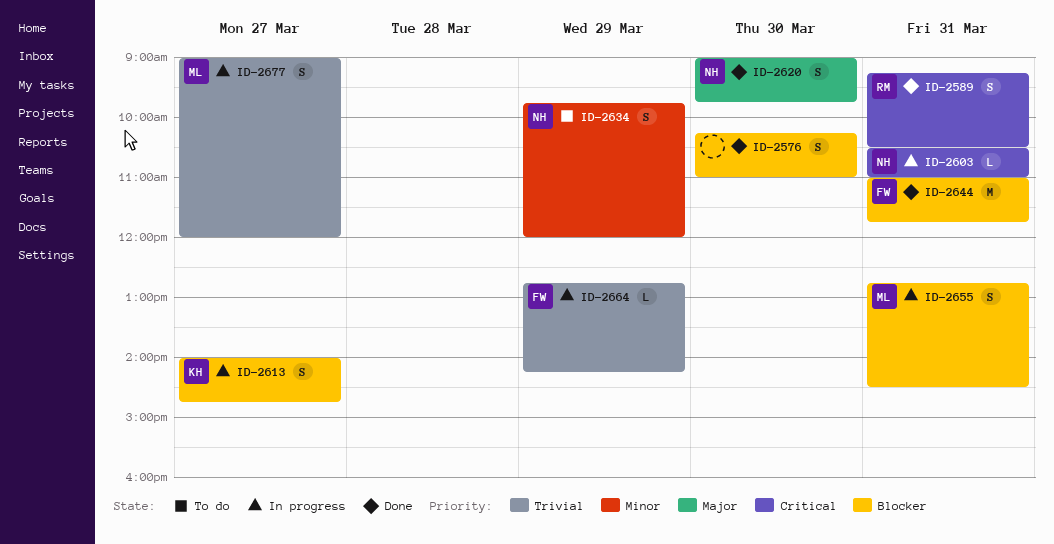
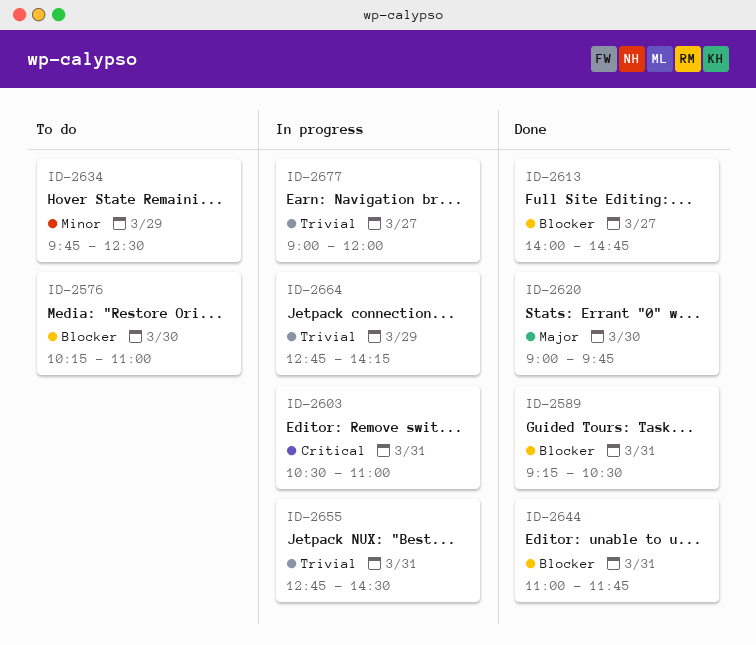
ID-2576, status: Done -> To do
ID-2589, priority: Critical -> Blocker
ID-2613, status: In progress -> Done
ID-2634, ends: 12:00 -> 12:30
ID-2655, priority: Blocker -> Trivial

